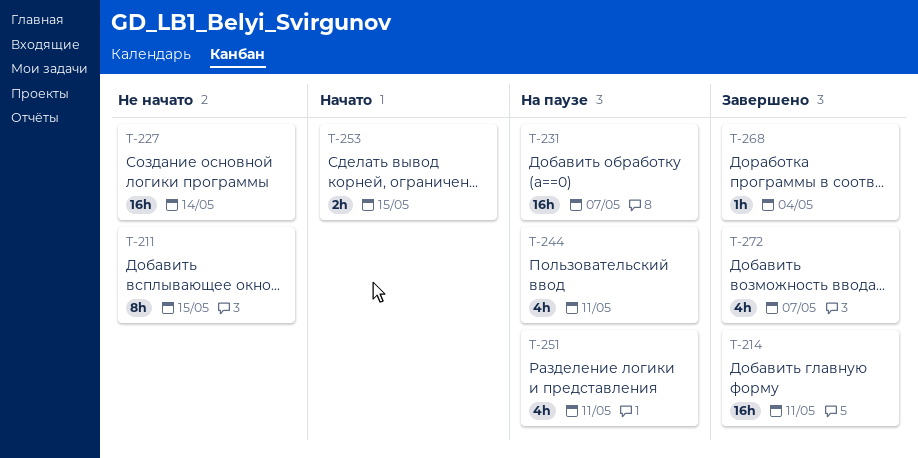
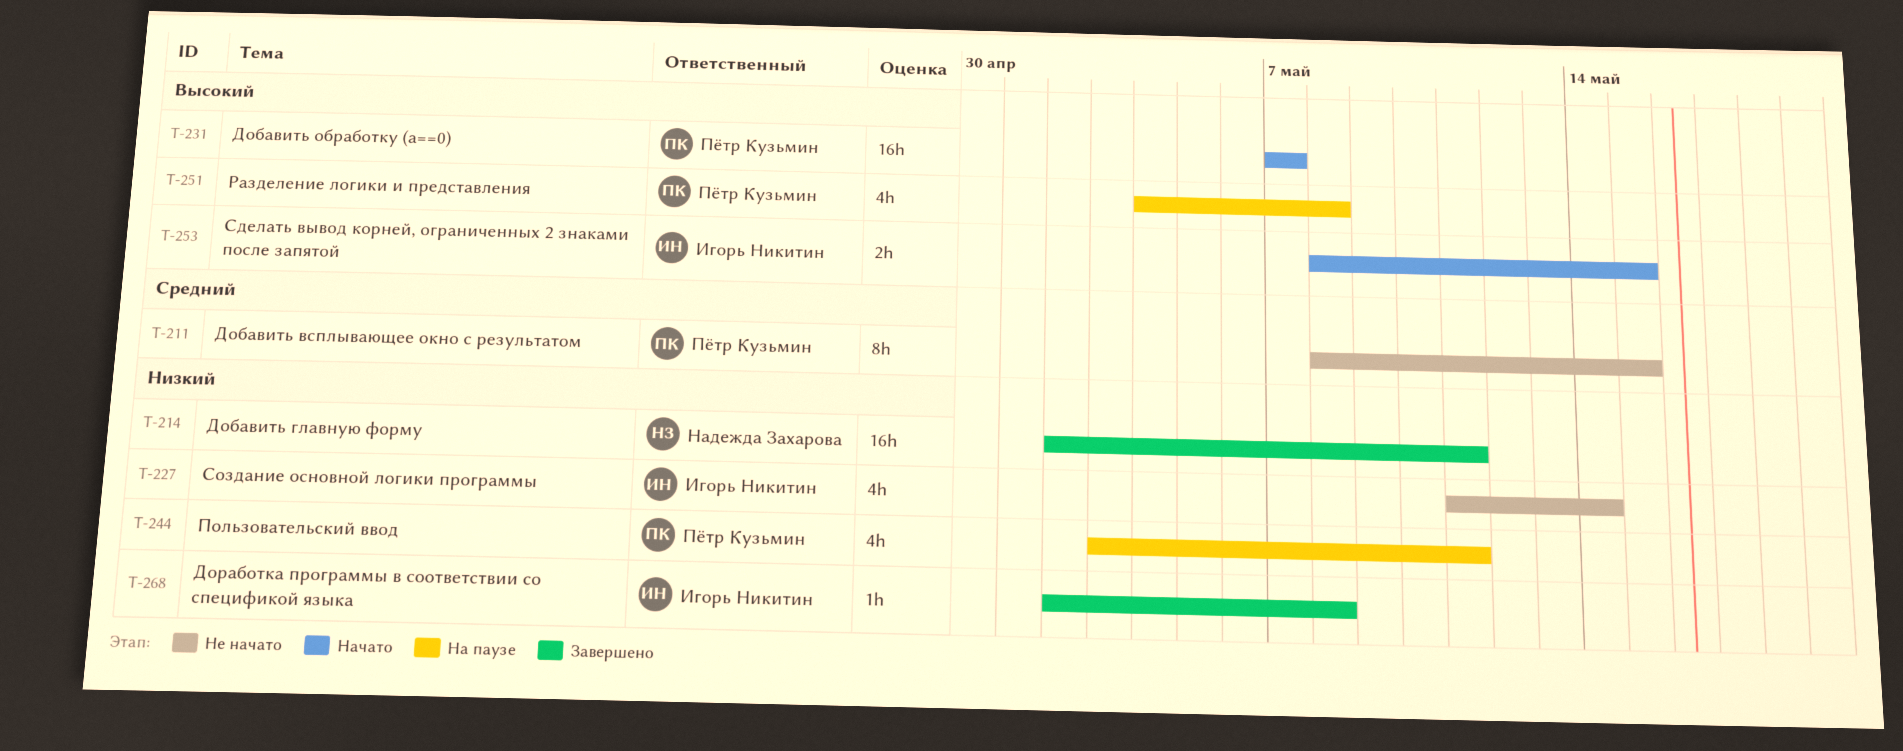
T-227, estimate: 16h -> 4h
T-231, status: На паузе -> Начато
T-251, due: May 11 -> May 8
T-268, due: May 4 -> May 8
T-272: present -> none

